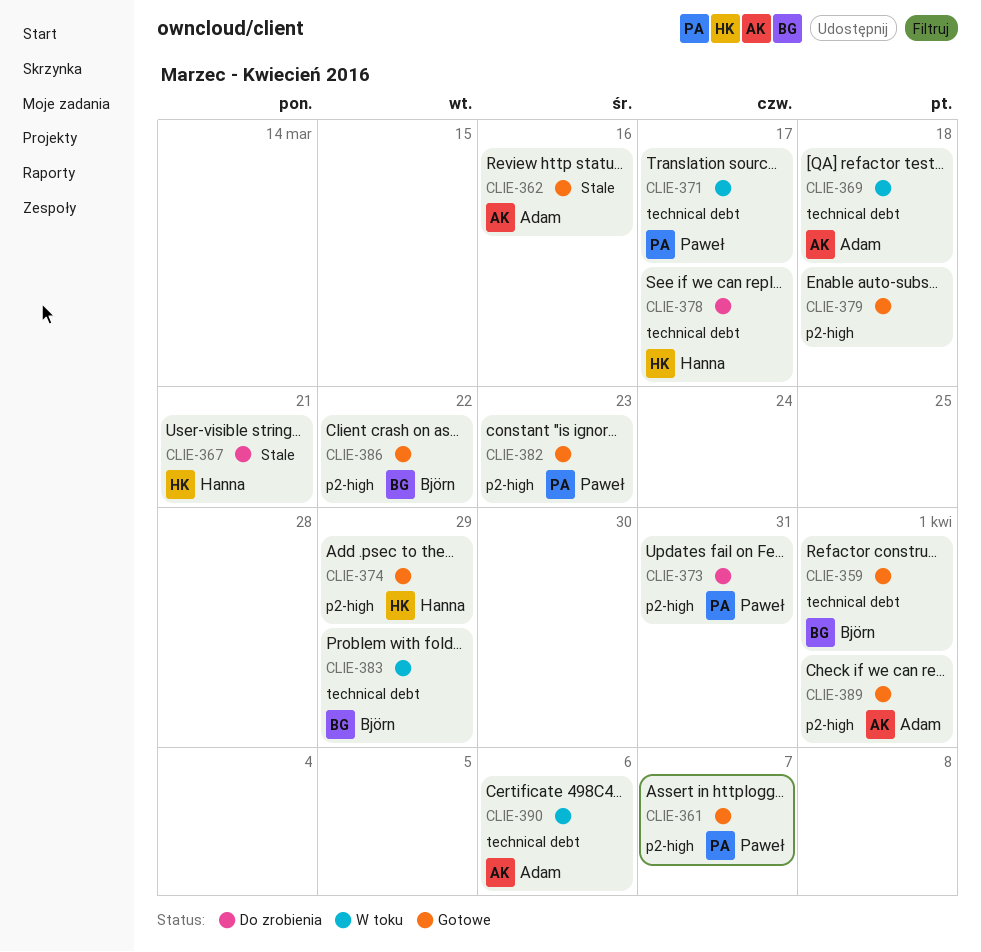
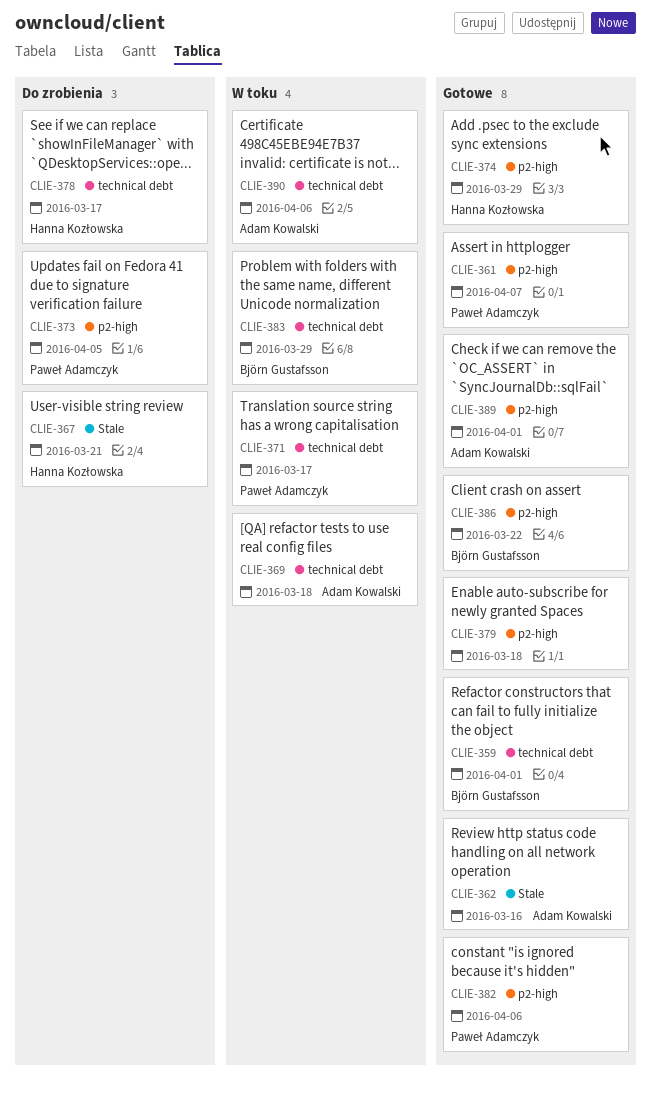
CLIE-373, due: Mar 31 -> Apr 5
CLIE-382, due: Mar 23 -> Apr 6

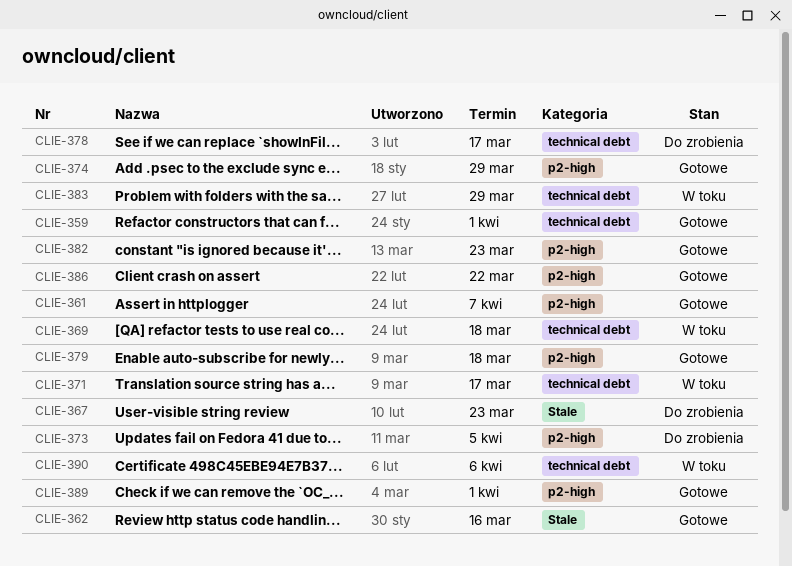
CLIE-367, due: Mar 21 -> Mar 23
CLIE-382, due: Apr 6 -> Mar 23

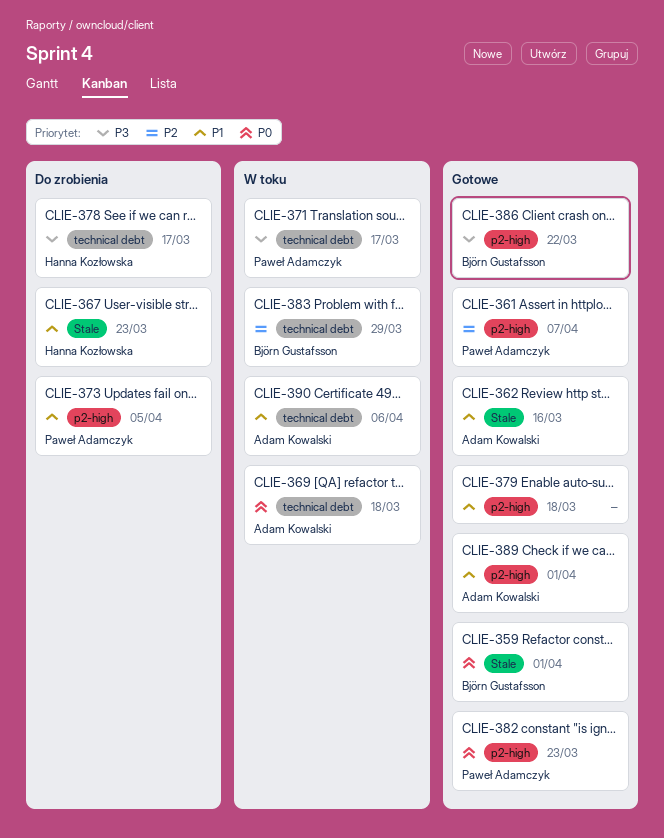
CLIE-359, label: technical debt -> Stale
CLIE-374: present -> none

